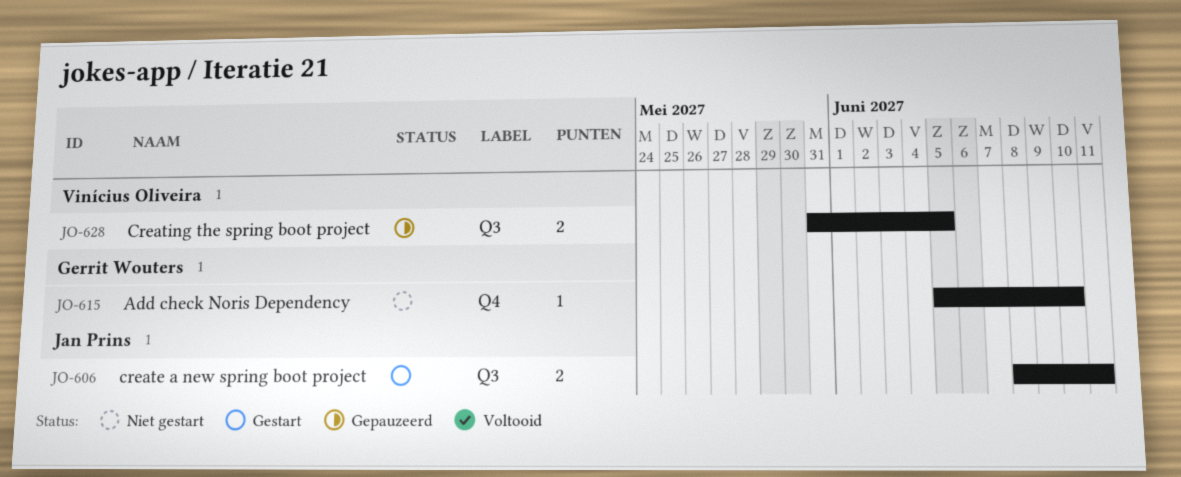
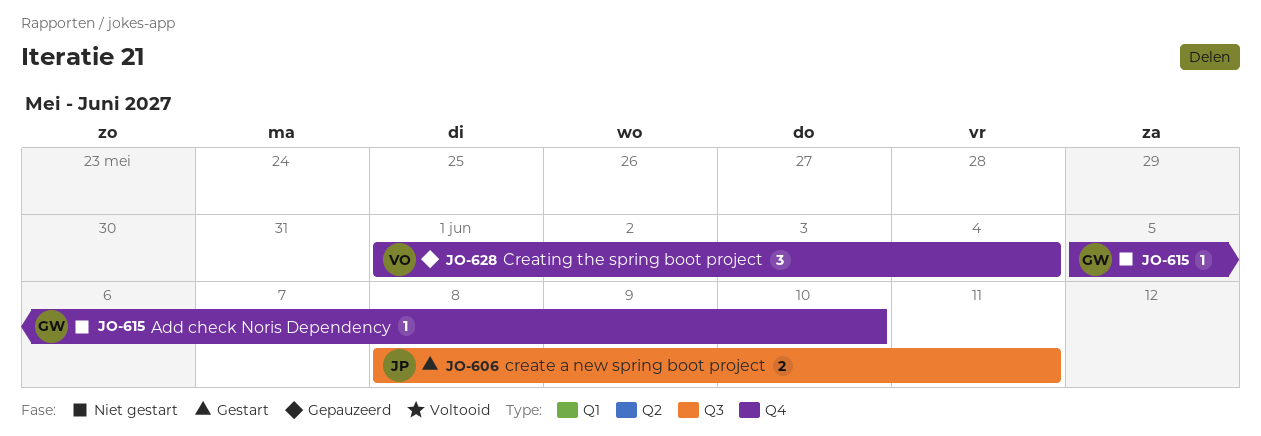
JO-628, label: Q3 -> Q4
JO-628, estimate: 2 -> 3
JO-628, start: May 31 -> Jun 1
JO-628, due: Jun 5 -> Jun 4

